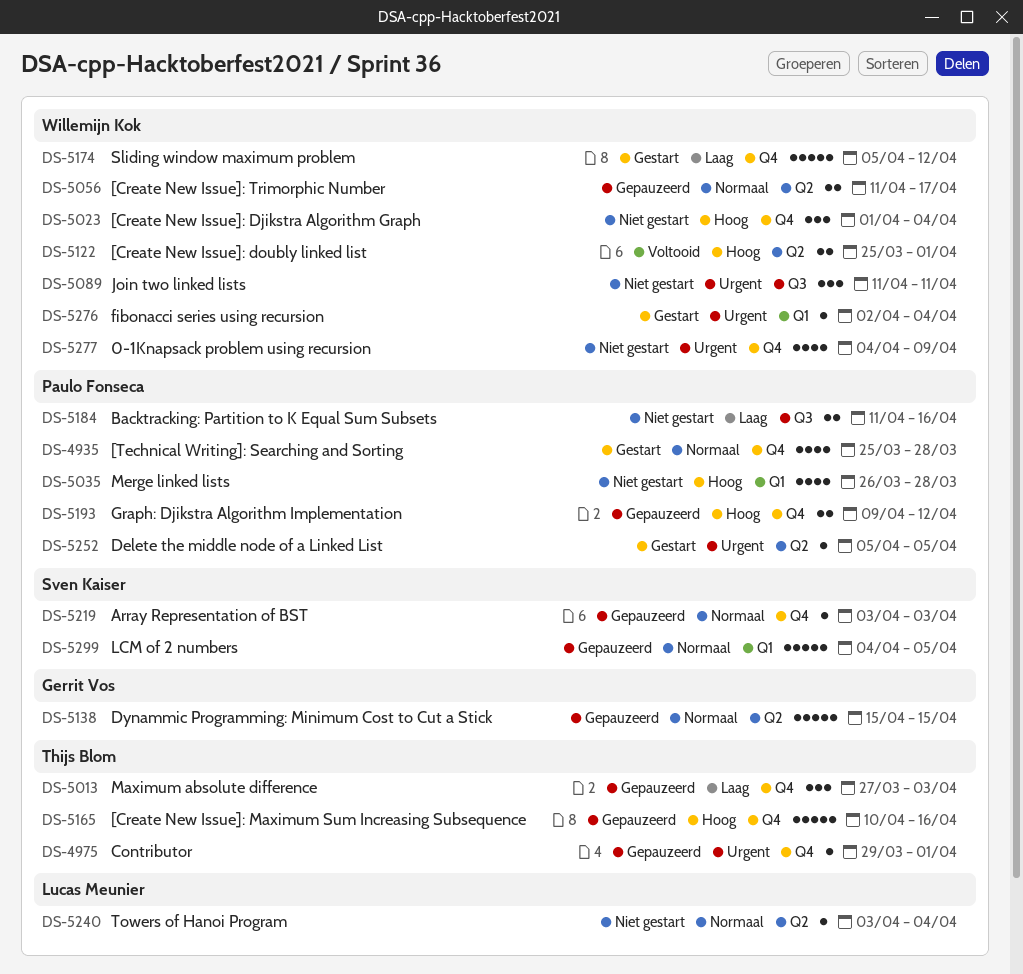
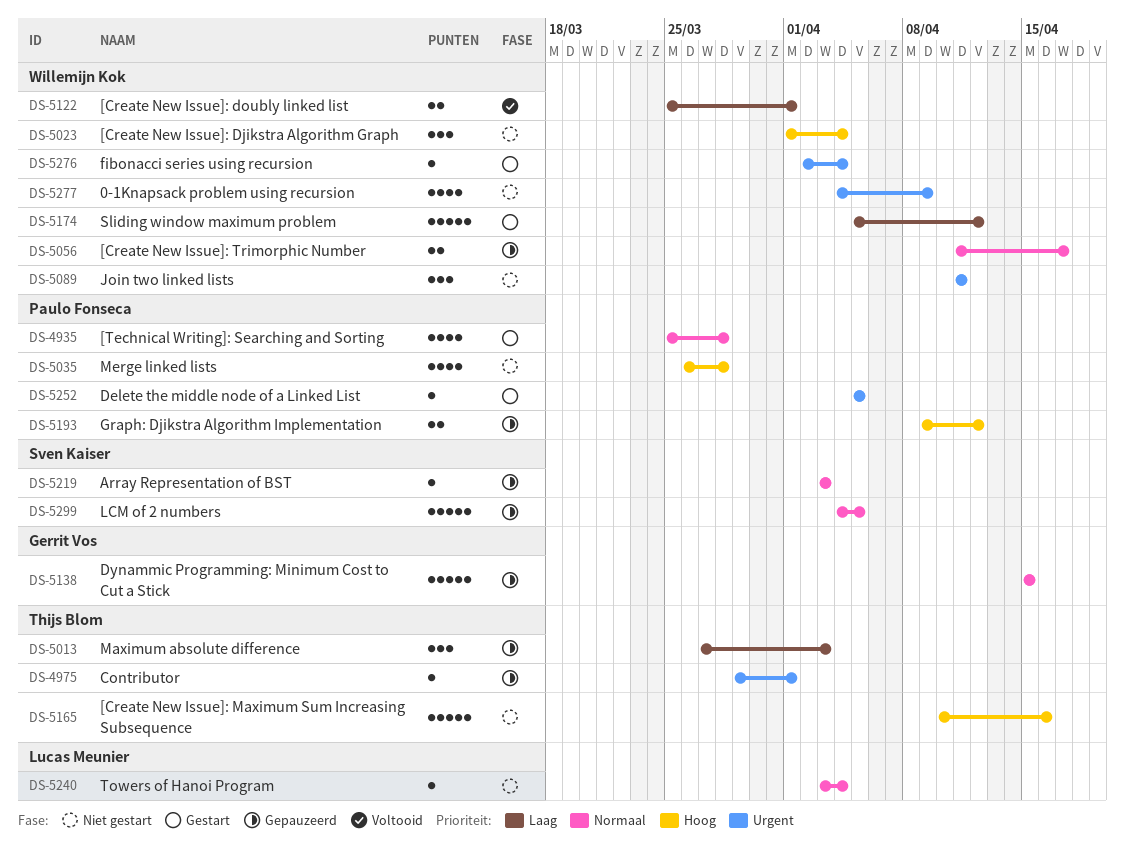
DS-5122, priority: Hoog -> Laag
DS-5165, status: Gepauzeerd -> Niet gestart
DS-5184: present -> none

